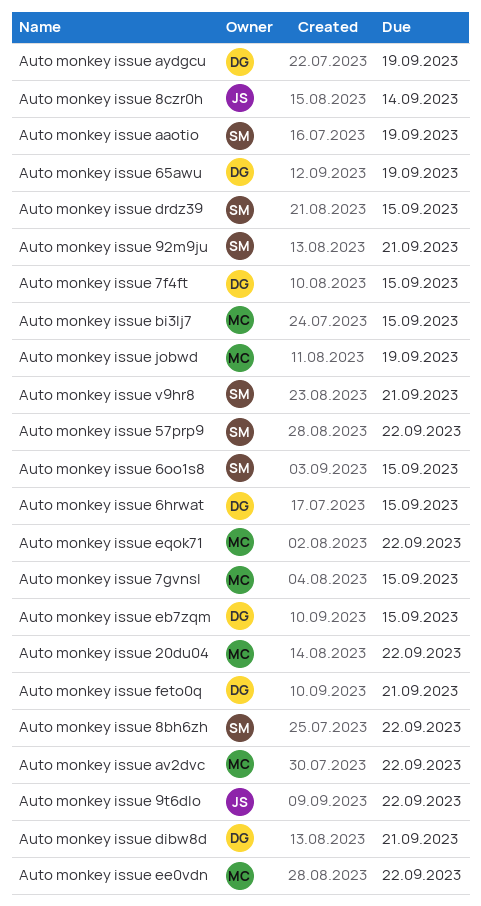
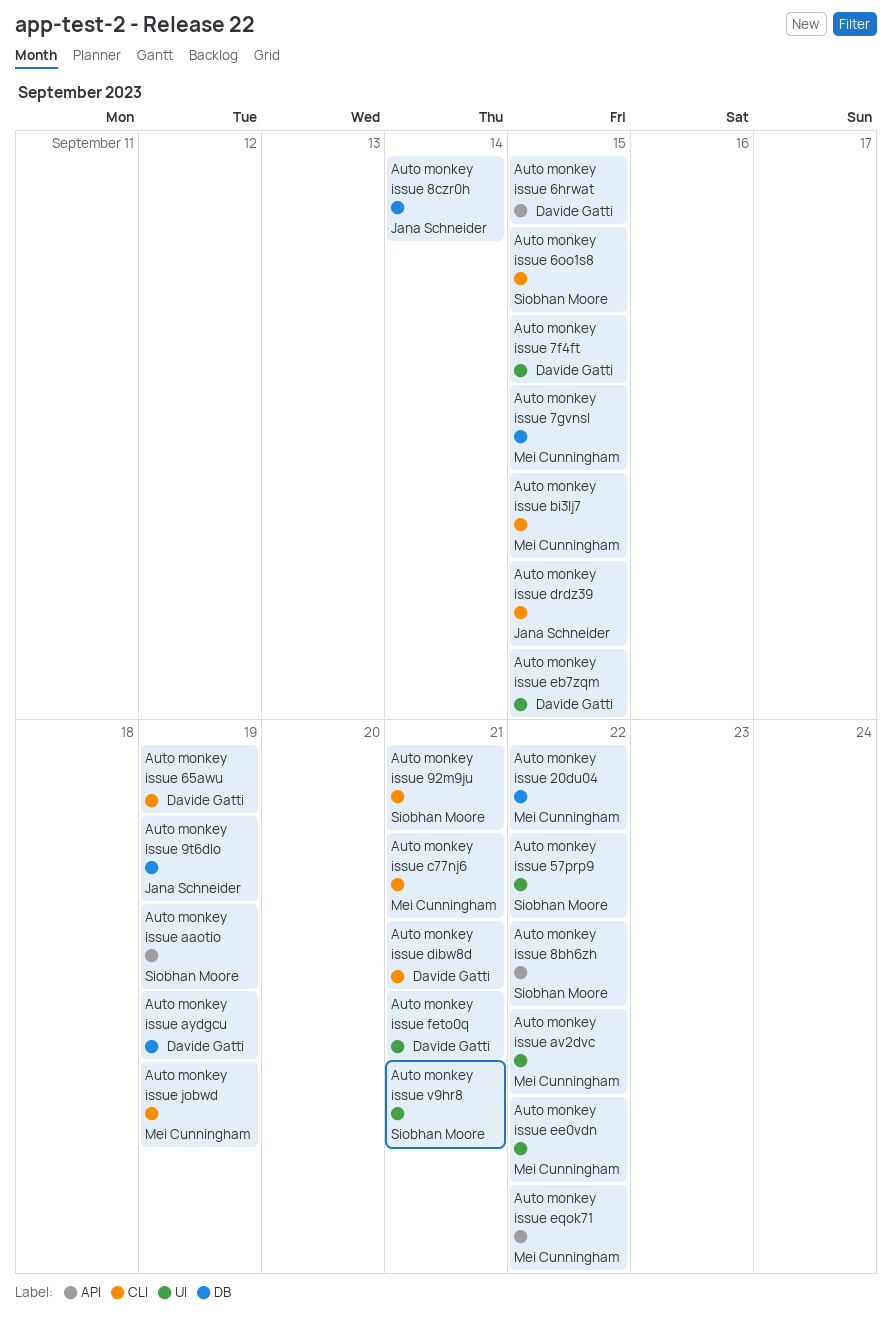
Auto monkey issue 9t6dlo, due: Sep 22 -> Sep 19
Auto monkey issue c77nj6: none -> present
Auto monkey issue drdz39, owner: Siobhan Moore -> Jana Schneider

